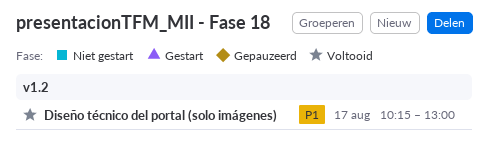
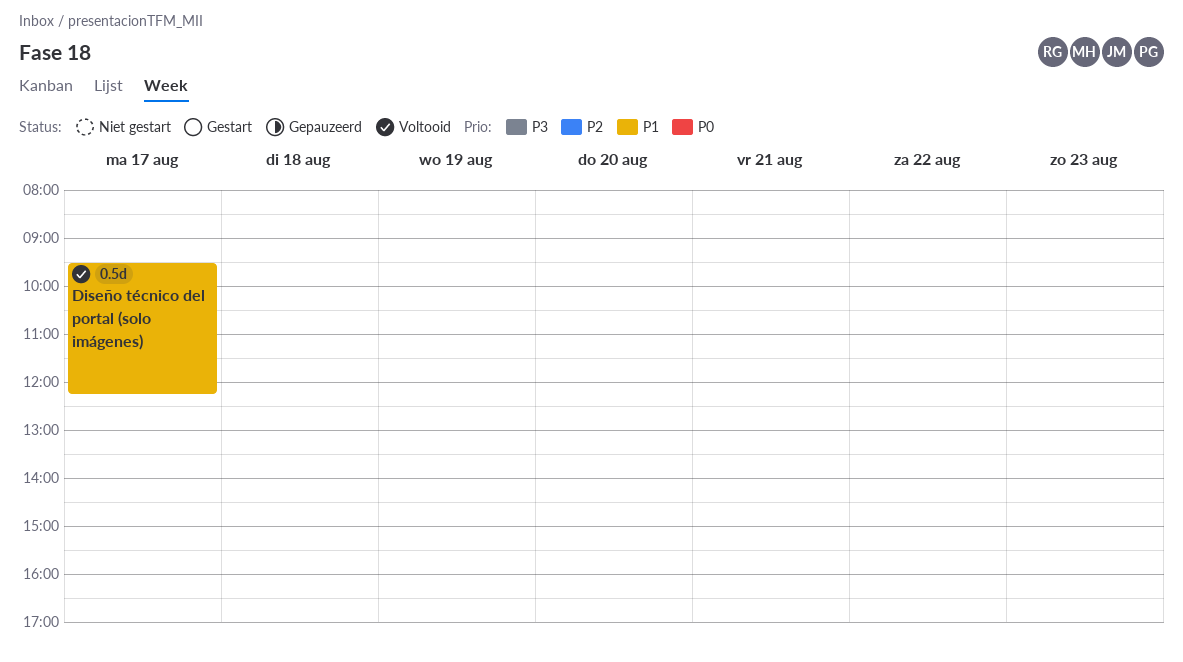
Diseño técnico del portal (solo imágenes), begins: 10:15 -> 09:30
Diseño técnico del portal (solo imágenes), ends: 13:00 -> 12:15

